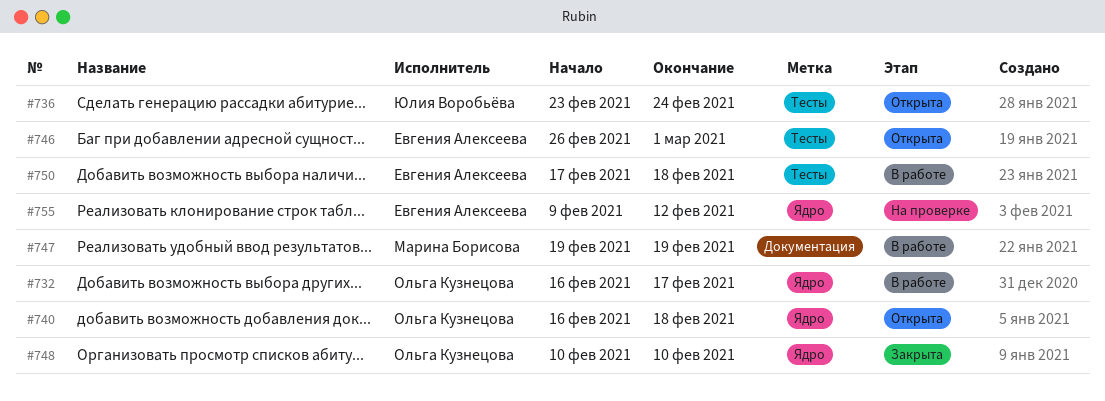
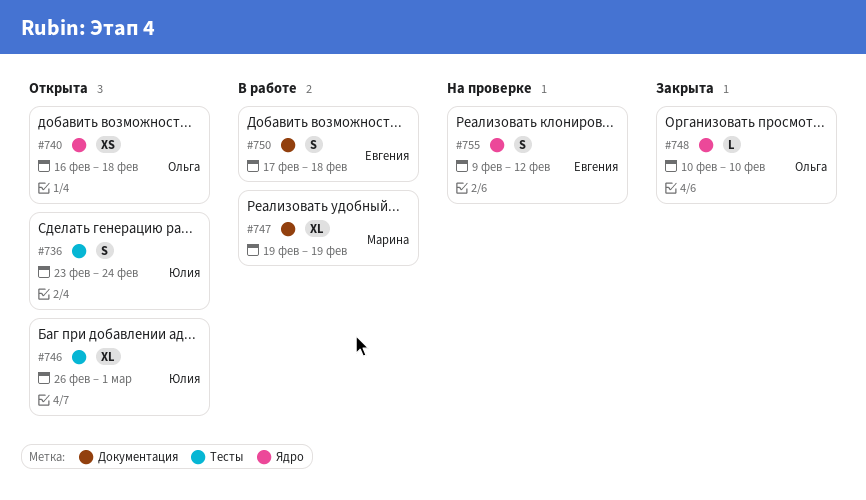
#732: present -> none
#746, owner: Евгения Алексеева -> Юлия Воробьёва
#750, label: Тесты -> Документация

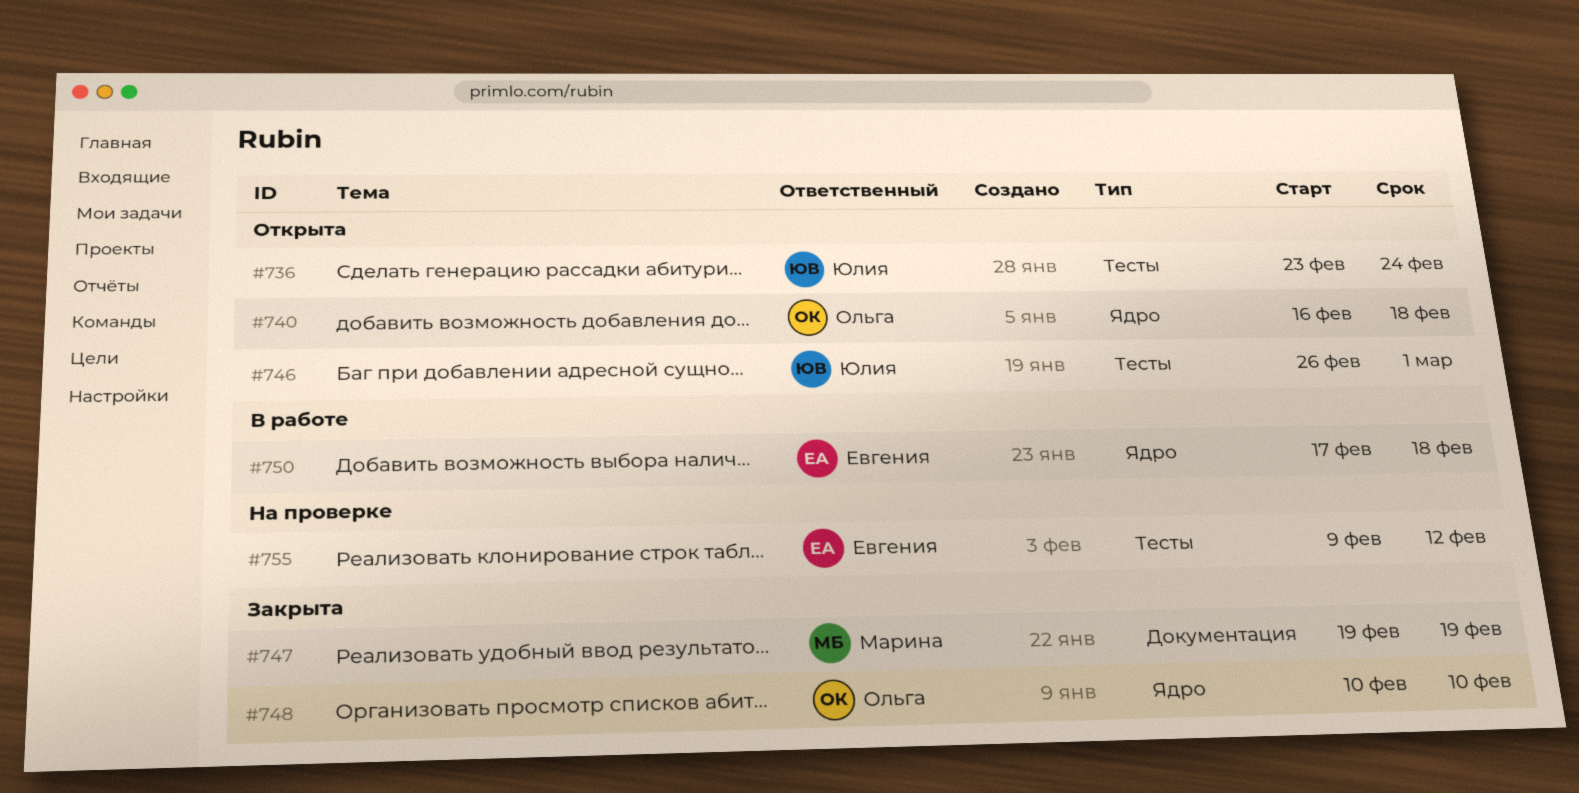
#747, status: В работе -> Закрыта
#750, label: Документация -> Ядро
#755, label: Ядро -> Тесты

